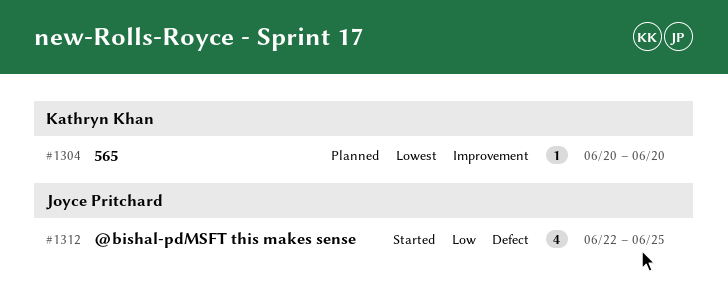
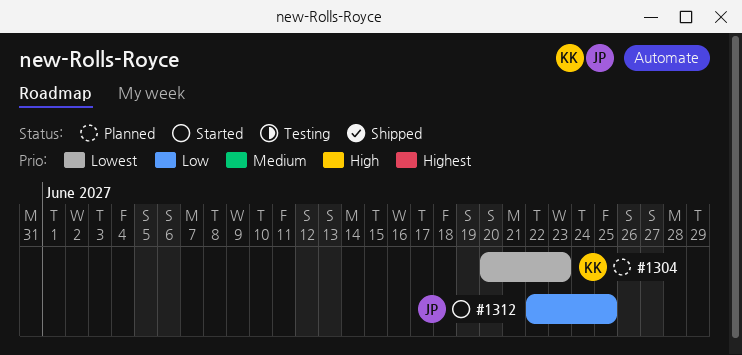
#1304, due: Jun 20 -> Jun 23

